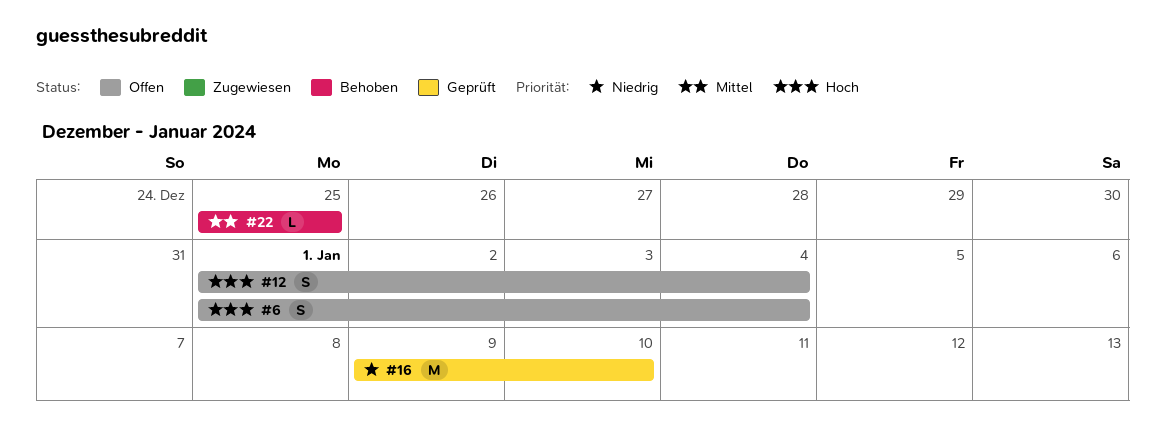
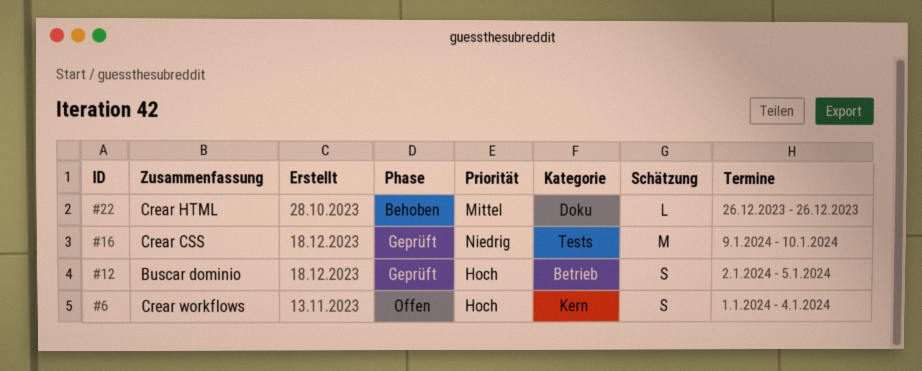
#12, status: Offen -> Geprüft
#12, start: Jan 1 -> Jan 2
#12, due: Jan 4 -> Jan 5
#22, start: Dec 25 -> Dec 26
#22, due: Dec 25 -> Dec 26

